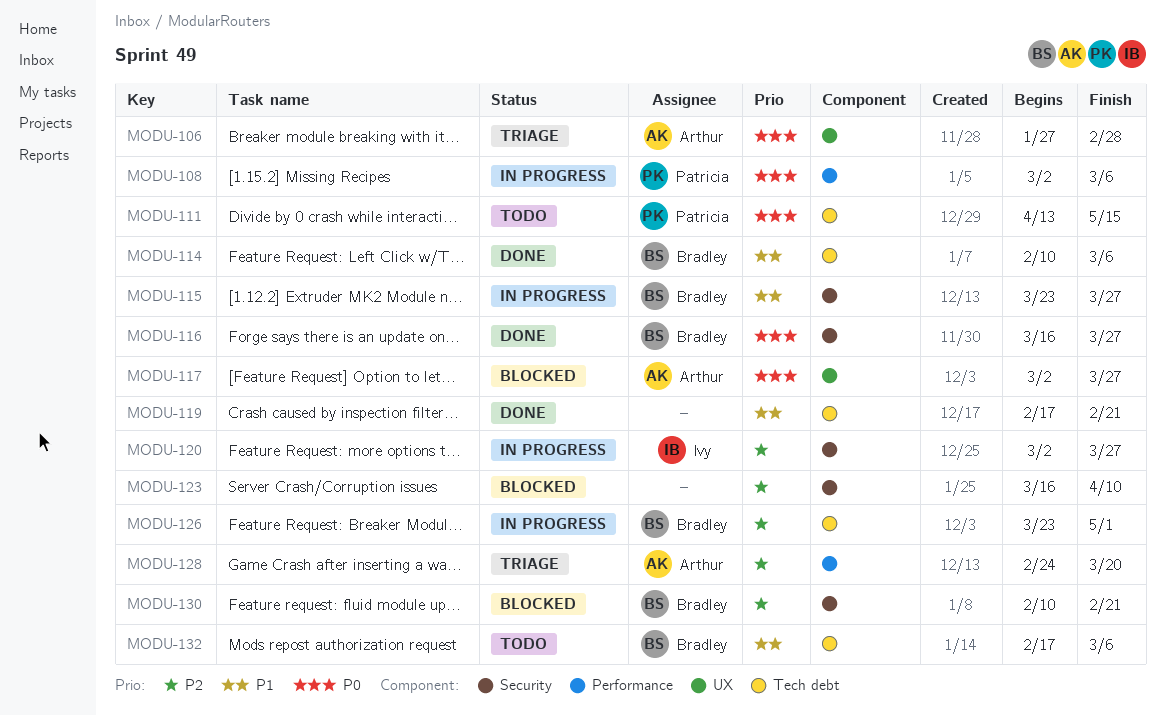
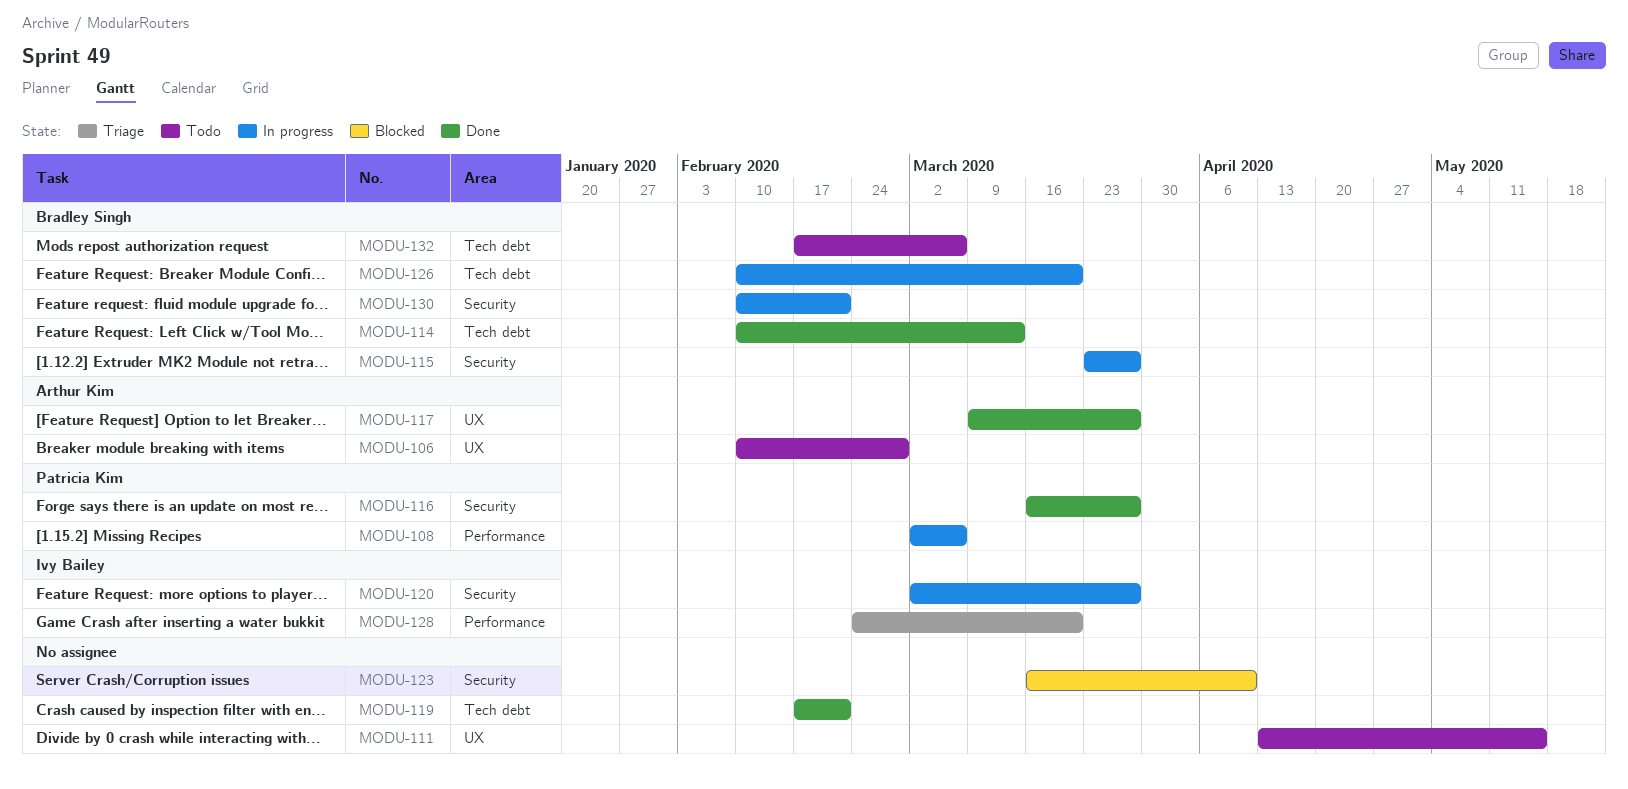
MODU-106, status: Triage -> Todo
MODU-106, start: Jan 27 -> Feb 10
MODU-111, owner: Patricia Kim -> none
MODU-111, label: Tech debt -> UX
MODU-114, due: Mar 6 -> Mar 13
MODU-116, owner: Bradley Singh -> Patricia Kim
MODU-117, status: Blocked -> Done
MODU-117, start: Mar 2 -> Mar 9
MODU-126, start: Mar 23 -> Feb 10
MODU-126, due: May 1 -> Mar 20
MODU-128, owner: Arthur Kim -> Ivy Bailey
MODU-130, status: Blocked -> In progress

